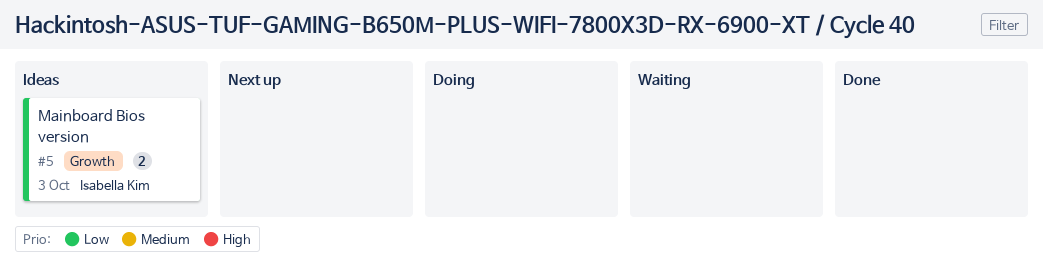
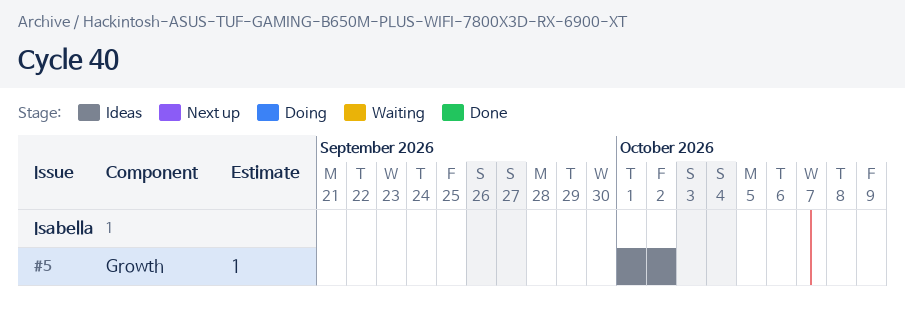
#5, estimate: 2 -> 1
#5, due: Oct 3 -> Oct 2

